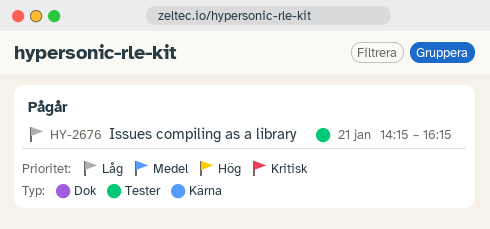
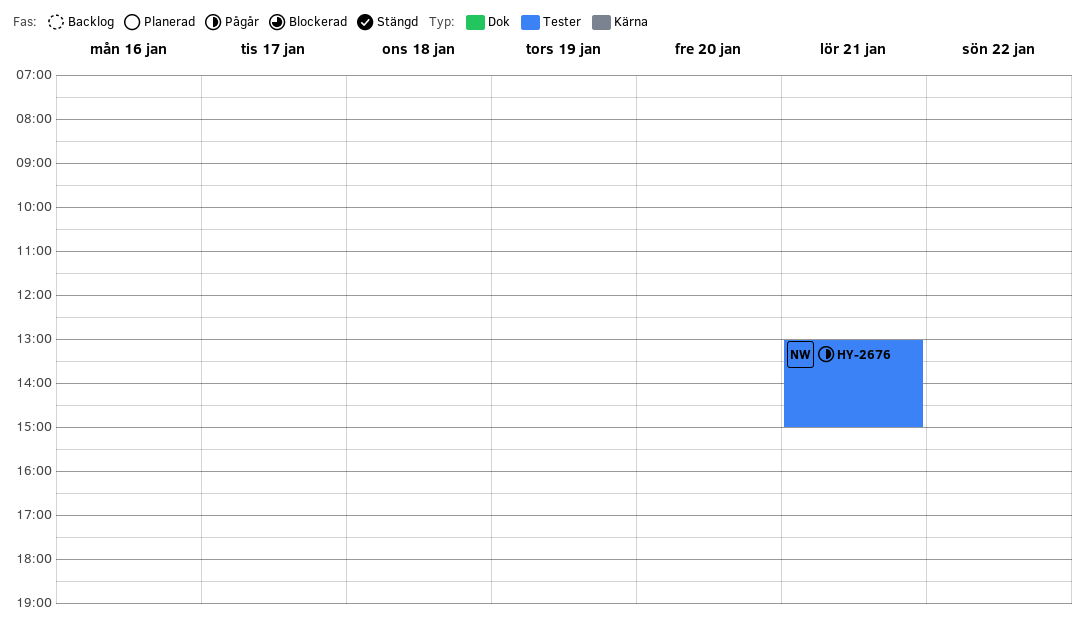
HY-2676, begins: 14:15 -> 13:00
HY-2676, ends: 16:15 -> 15:00

